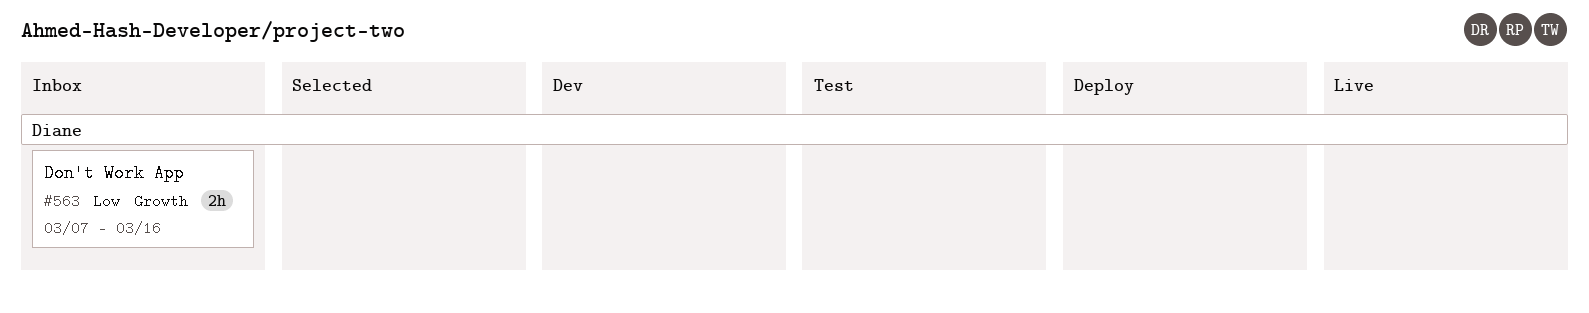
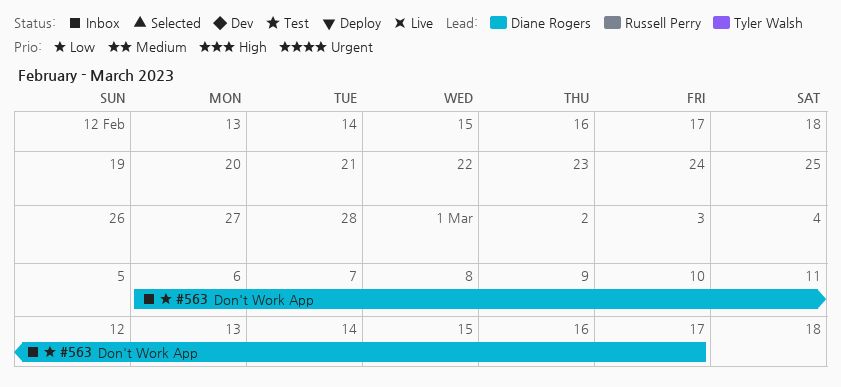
#563, start: Mar 7 -> Mar 6
#563, due: Mar 16 -> Mar 17

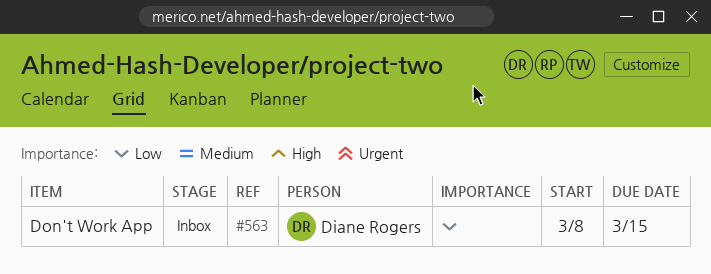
#563, start: Mar 6 -> Mar 8
#563, due: Mar 17 -> Mar 15

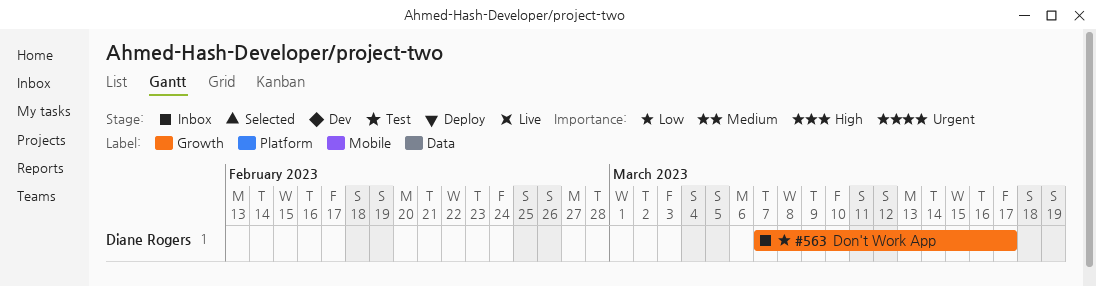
#563, start: Mar 8 -> Mar 7
#563, due: Mar 15 -> Mar 17

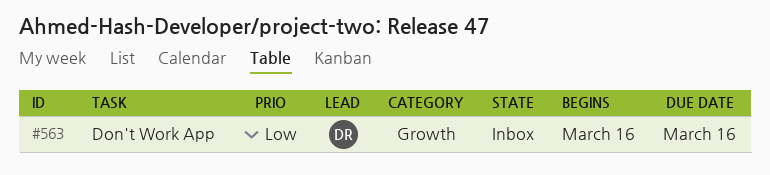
#563, start: Mar 7 -> Mar 16
#563, due: Mar 17 -> Mar 16

